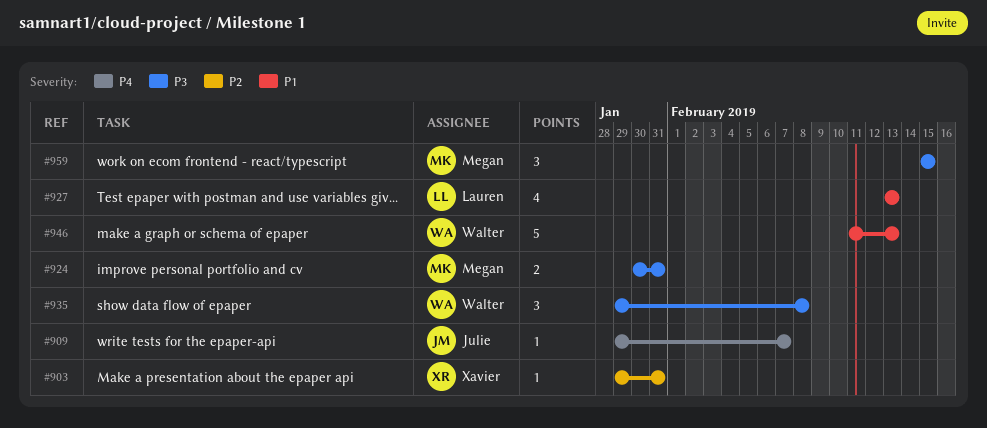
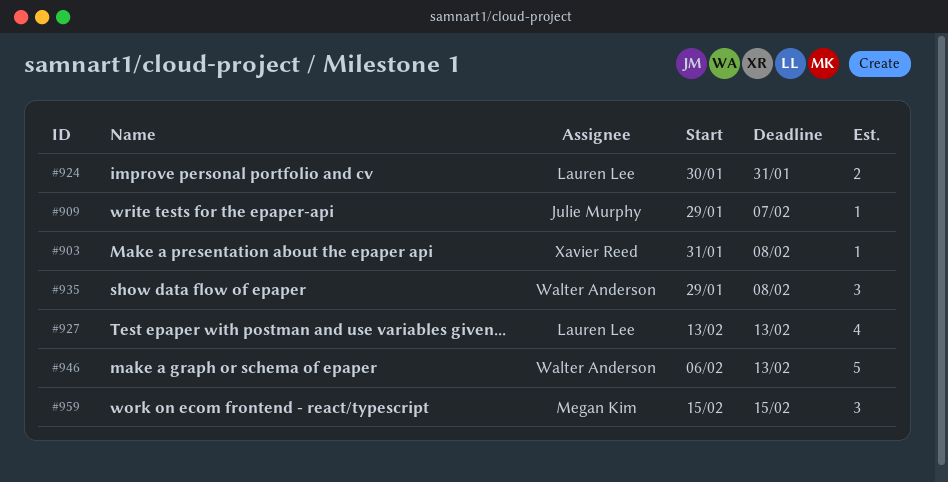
#903, start: Jan 29 -> Jan 31
#903, due: Jan 31 -> Feb 8
#924, owner: Megan Kim -> Lauren Lee
#946, start: Feb 11 -> Feb 6

